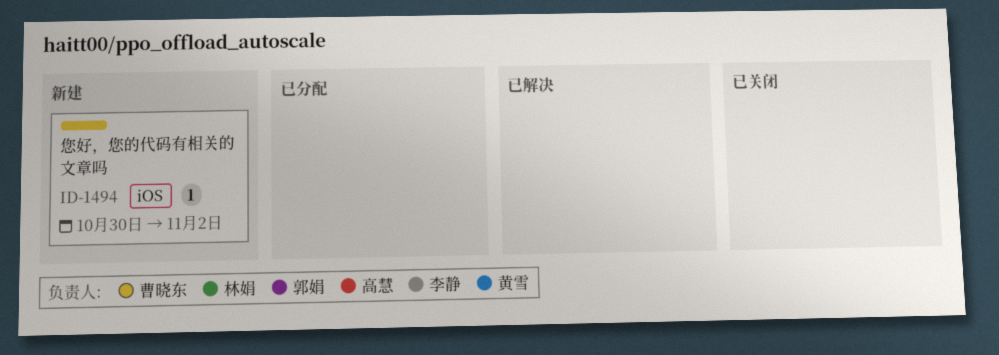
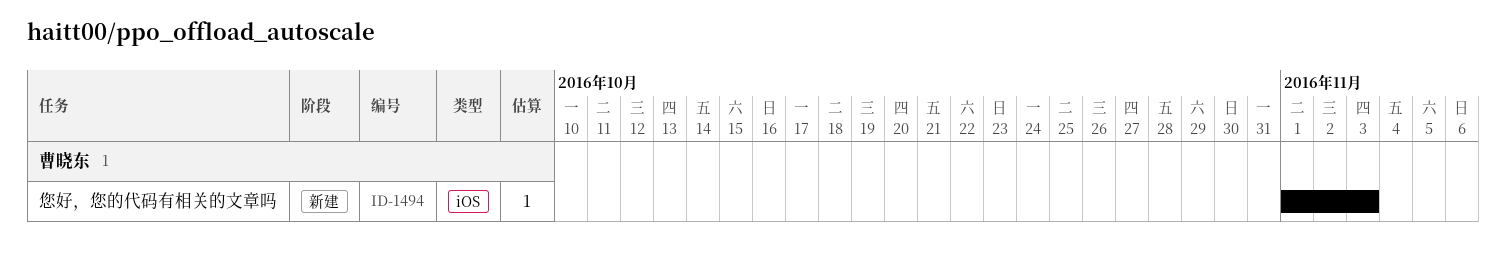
ID-1494, start: Oct 30 -> Nov 1
ID-1494, due: Nov 2 -> Nov 3

